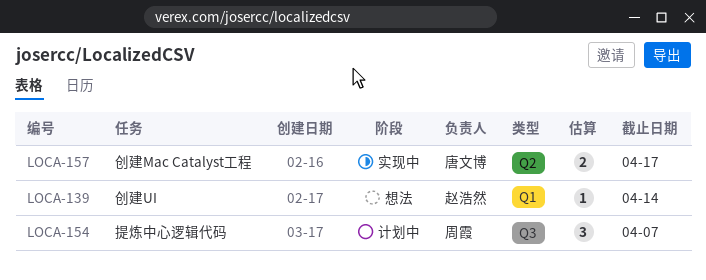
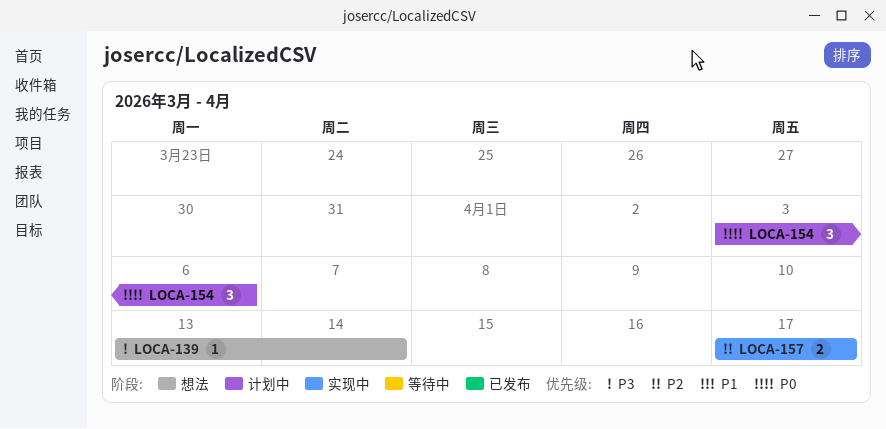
LOCA-154, due: Apr 7 -> Apr 6

